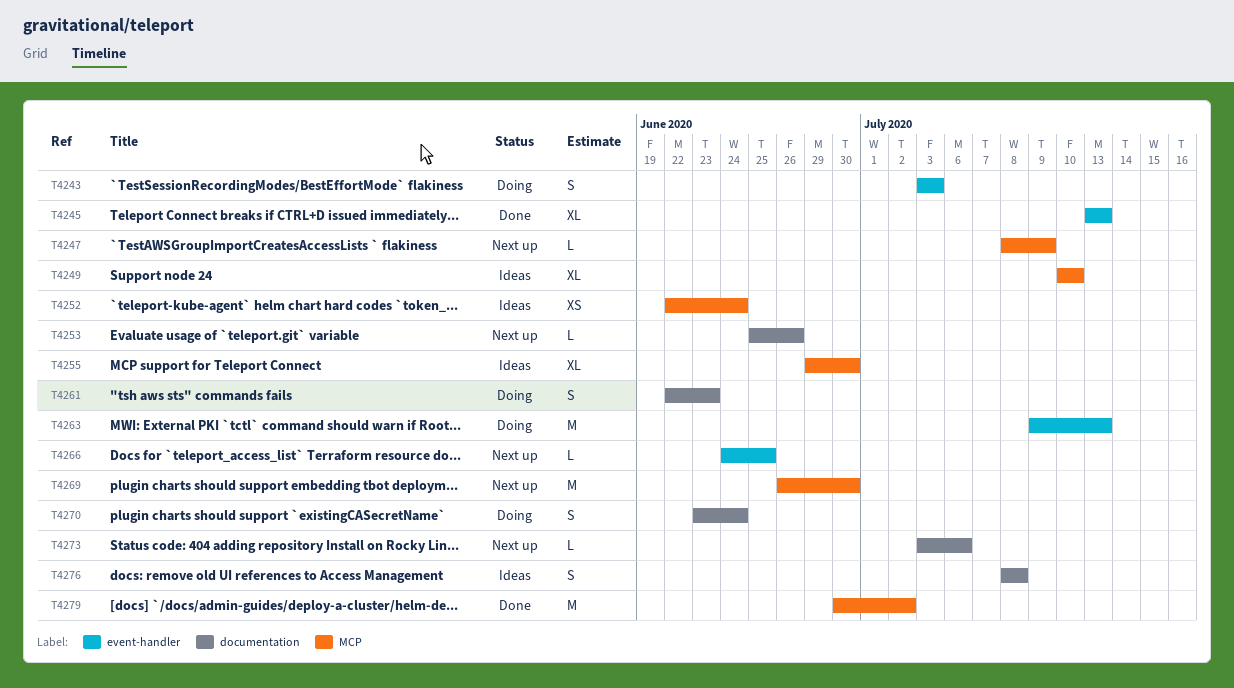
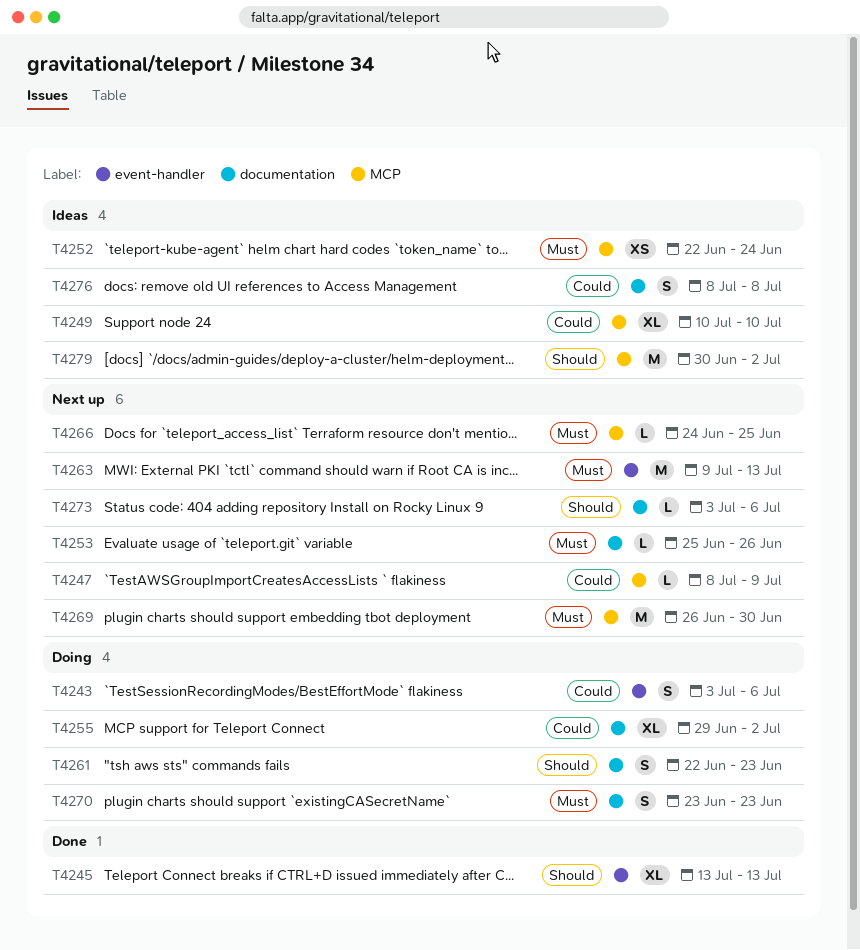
T4243, due: Jul 3 -> Jul 6
T4255, status: Ideas -> Doing
T4255, label: MCP -> documentation
T4255, due: Jun 30 -> Jul 2
T4263, status: Doing -> Next up
T4266, label: event-handler -> MCP
T4270, due: Jun 24 -> Jun 23
T4279, status: Done -> Ideas

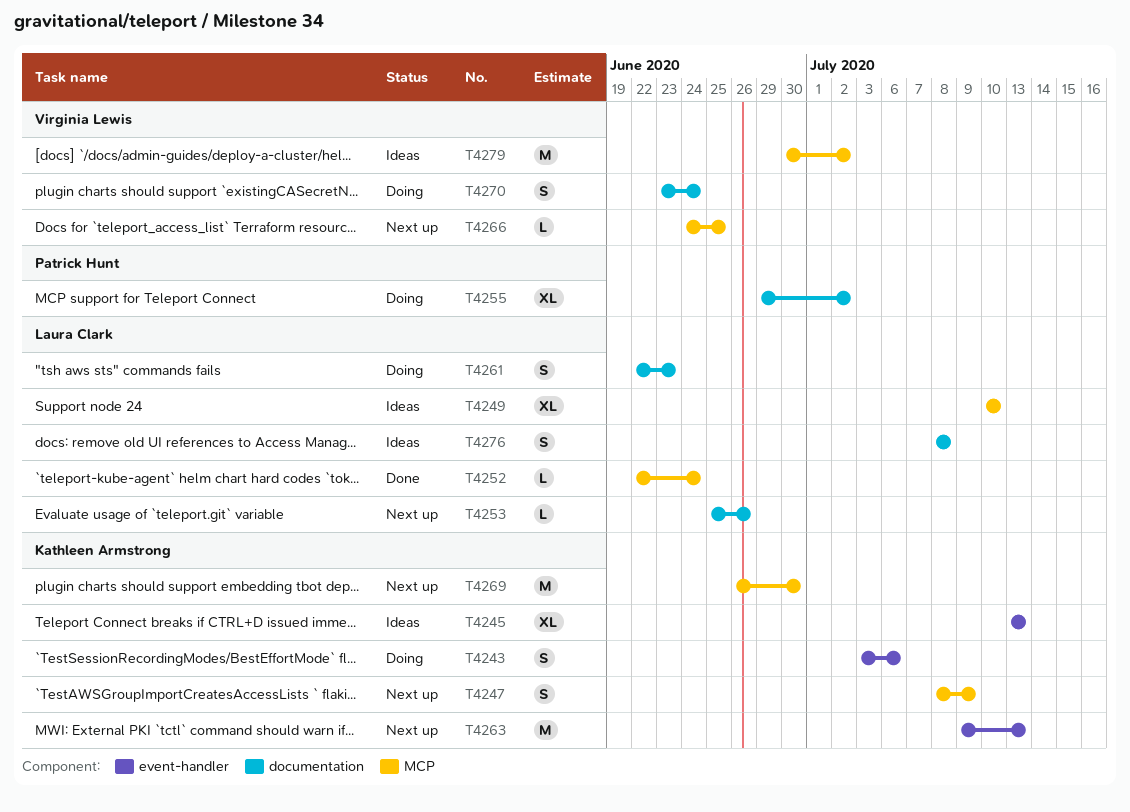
T4245, status: Done -> Ideas
T4247, estimate: L -> S
T4252, status: Ideas -> Done
T4252, estimate: XS -> L
T4270, due: Jun 23 -> Jun 24
T4273: present -> none

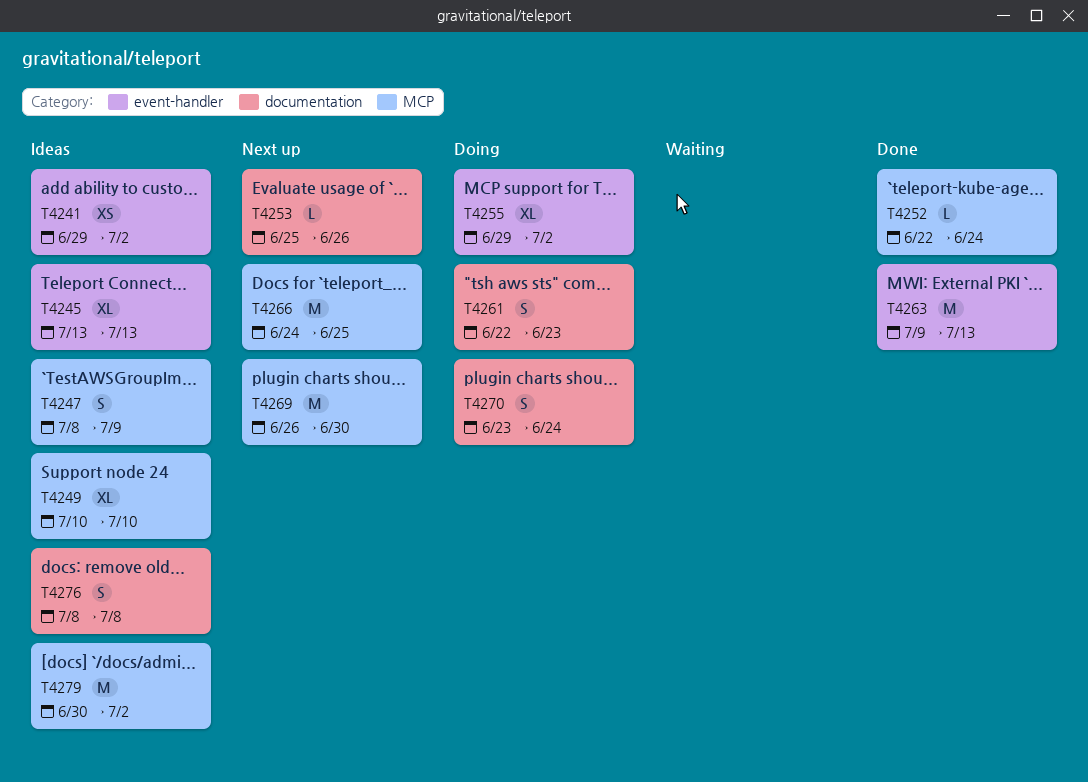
T4241: none -> present
T4243: present -> none
T4247, status: Next up -> Ideas
T4255, label: documentation -> event-handler
T4263, status: Next up -> Done
T4266, estimate: L -> M

